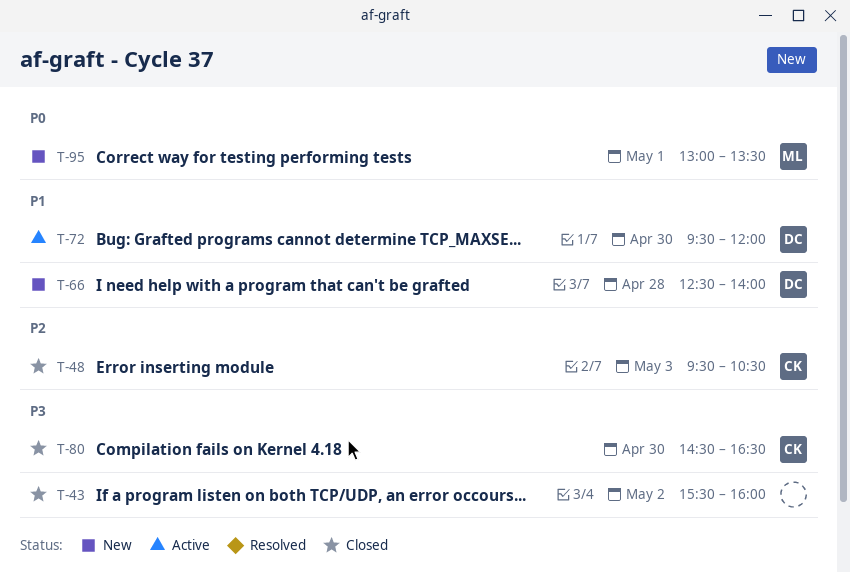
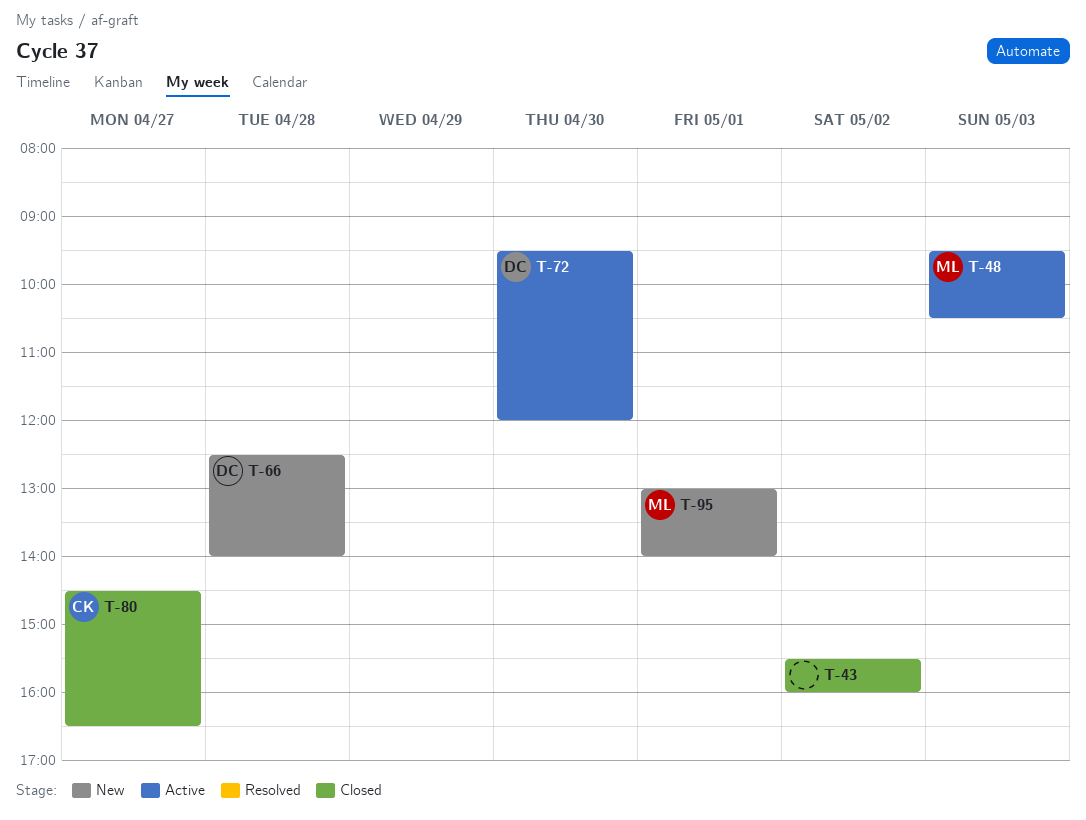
T-48, status: Closed -> Active
T-48, owner: CK -> ML
T-80, day: Apr 30 -> Apr 27
T-95, ends: 13:30 -> 14:00

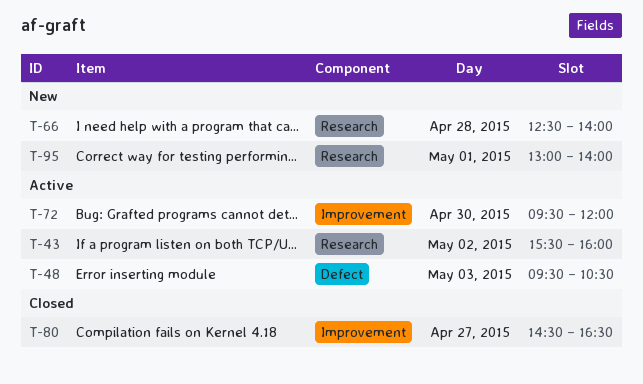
T-43, status: Closed -> Active

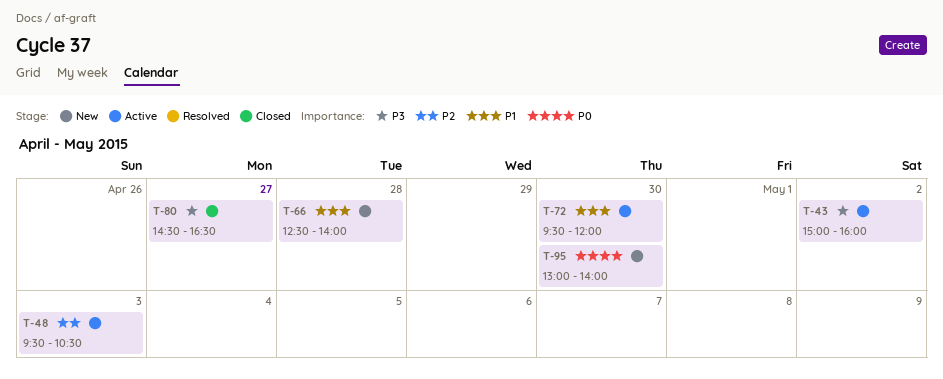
T-43, begins: 15:30 -> 15:00
T-95, day: May 1 -> Apr 30

